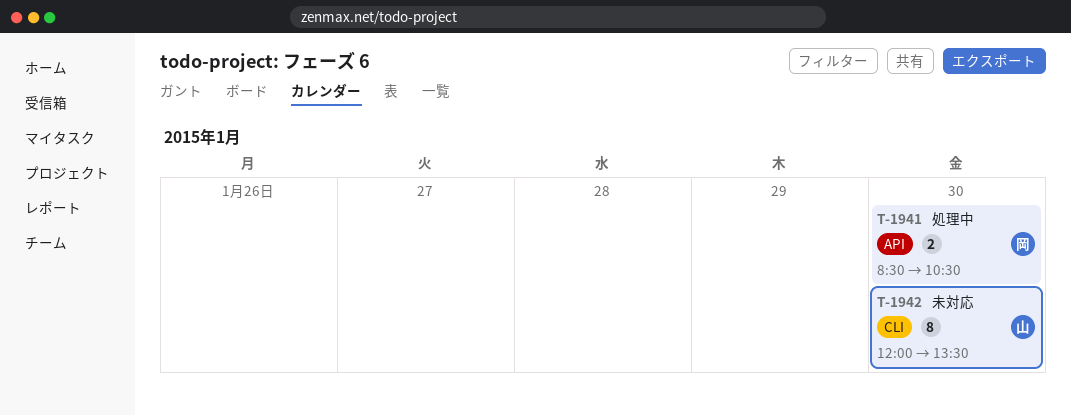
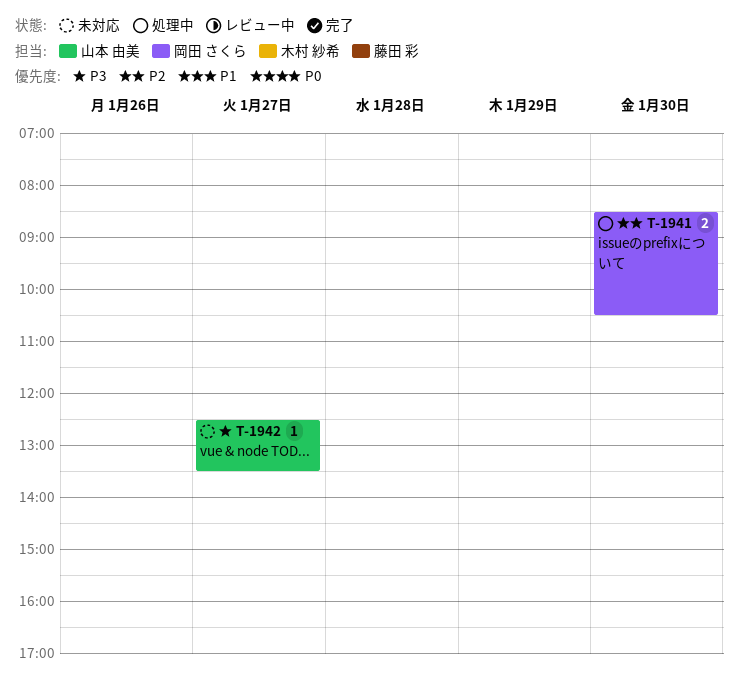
T-1942, estimate: 8 -> 1
T-1942, day: Jan 30 -> Jan 27
T-1942, begins: 12:00 -> 12:30

